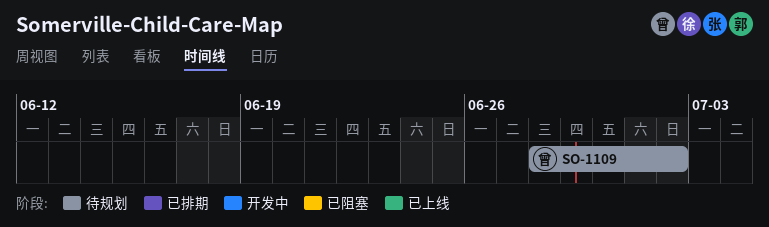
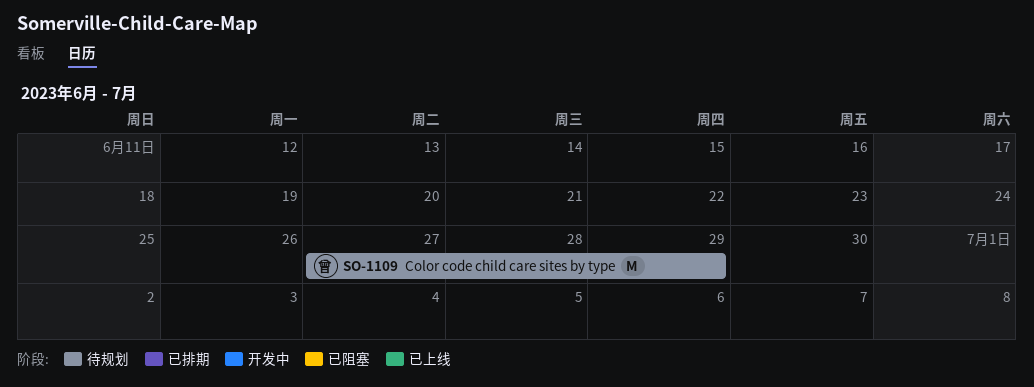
SO-1109, start: Jun 28 -> Jun 27
SO-1109, due: Jul 2 -> Jun 29

